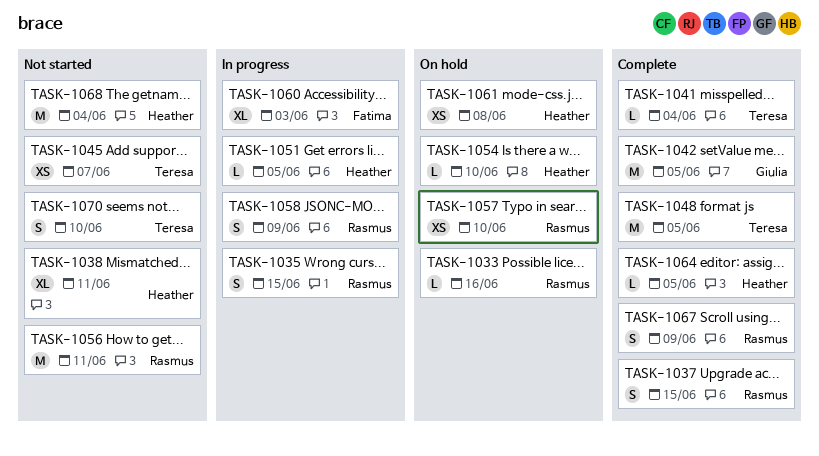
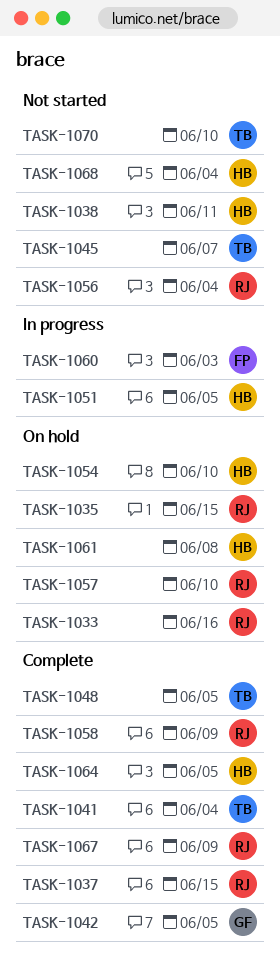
TASK-1035, status: In progress -> On hold
TASK-1056, due: Jun 11 -> Jun 4
TASK-1058, status: In progress -> Complete

